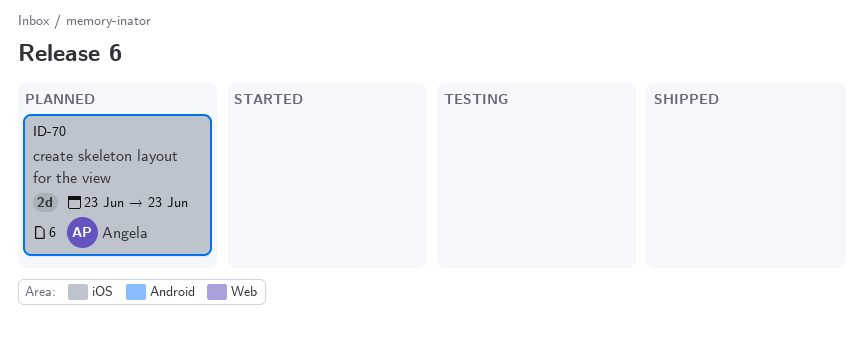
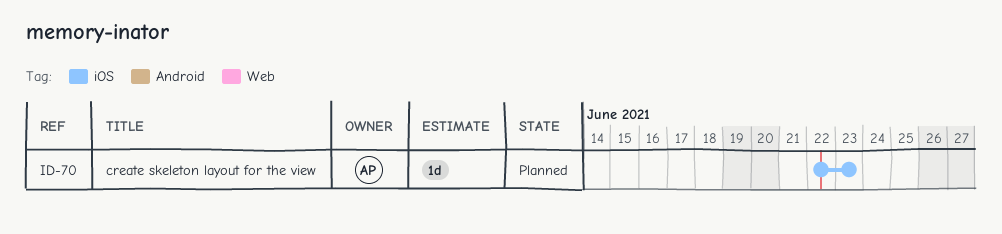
ID-70, estimate: 2d -> 1d
ID-70, start: Jun 23 -> Jun 22

